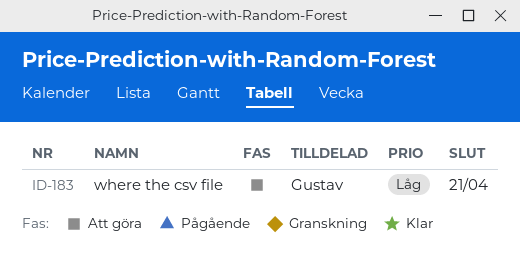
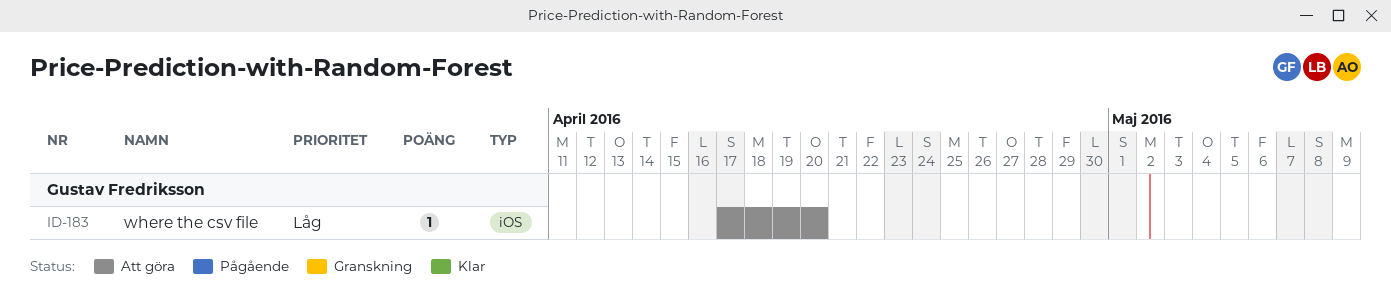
ID-183, due: Apr 21 -> Apr 20

